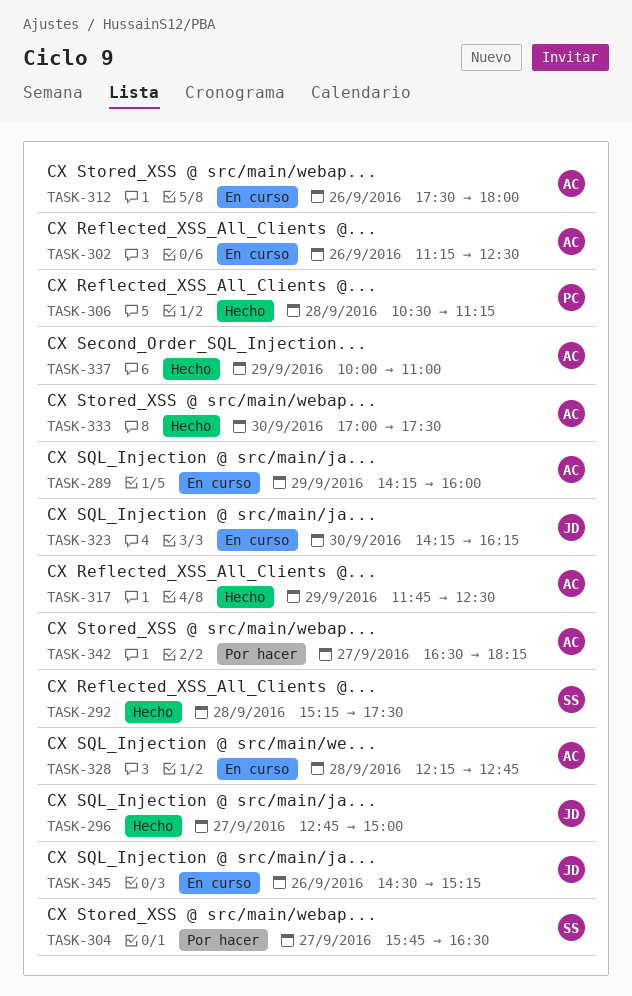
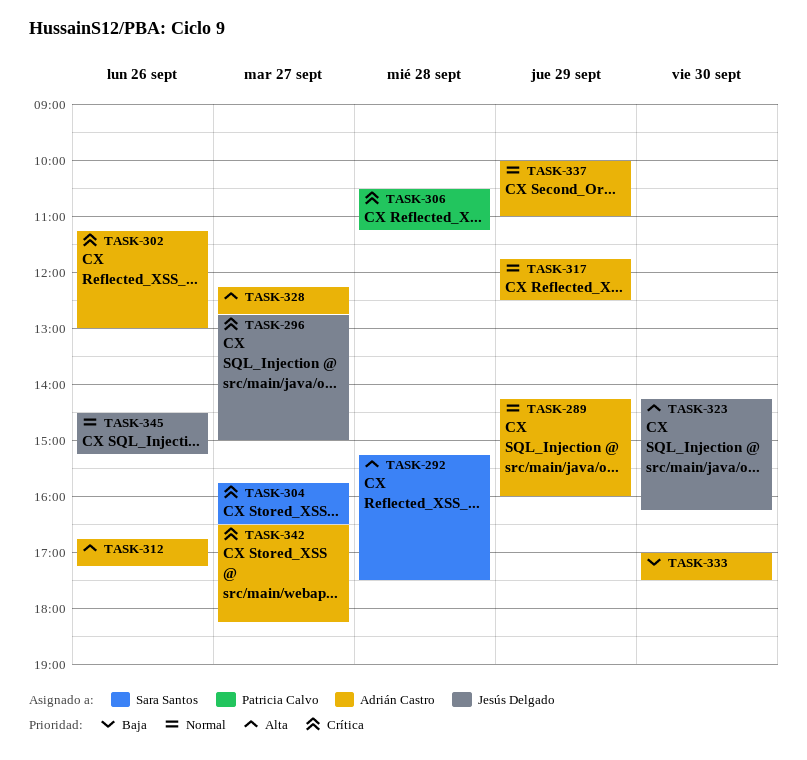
TASK-302, ends: 12:30 -> 13:00
TASK-312, begins: 17:30 -> 16:45
TASK-312, ends: 18:00 -> 17:15
TASK-328, day: Sep 28 -> Sep 27

